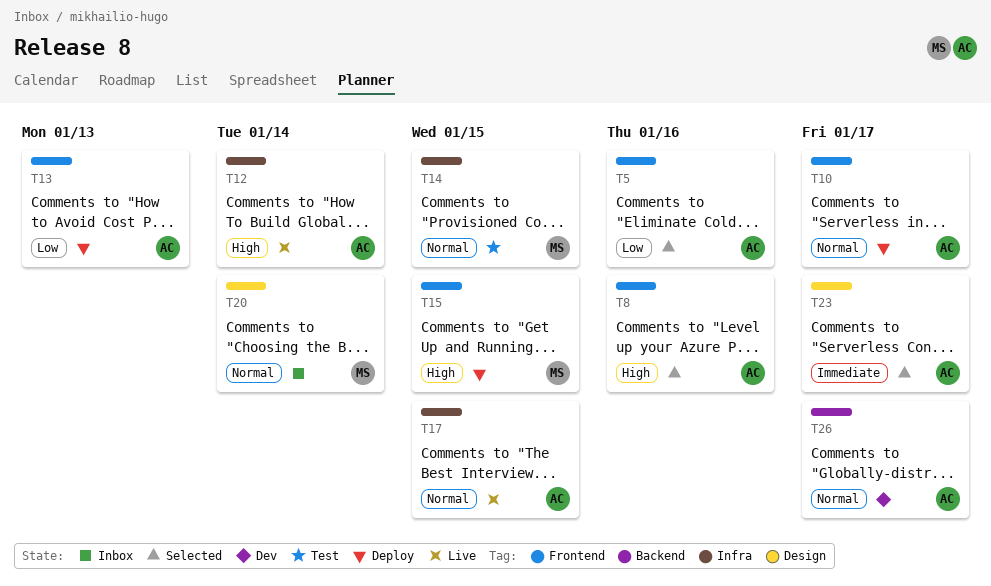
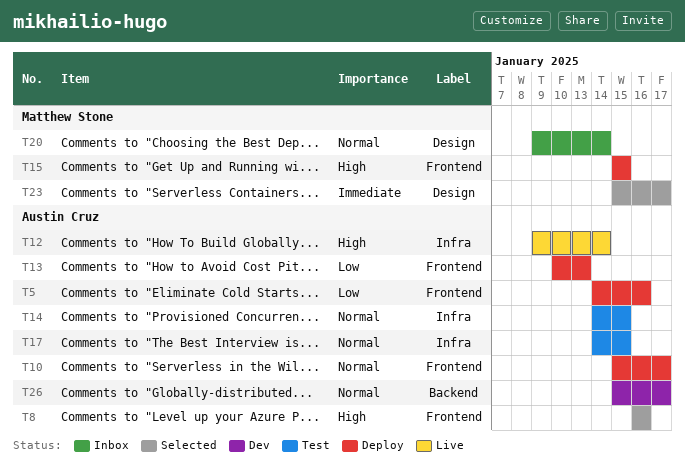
T5, status: Selected -> Deploy
T14, owner: Matthew Stone -> Austin Cruz
T17, status: Live -> Test
T23, owner: Austin Cruz -> Matthew Stone

